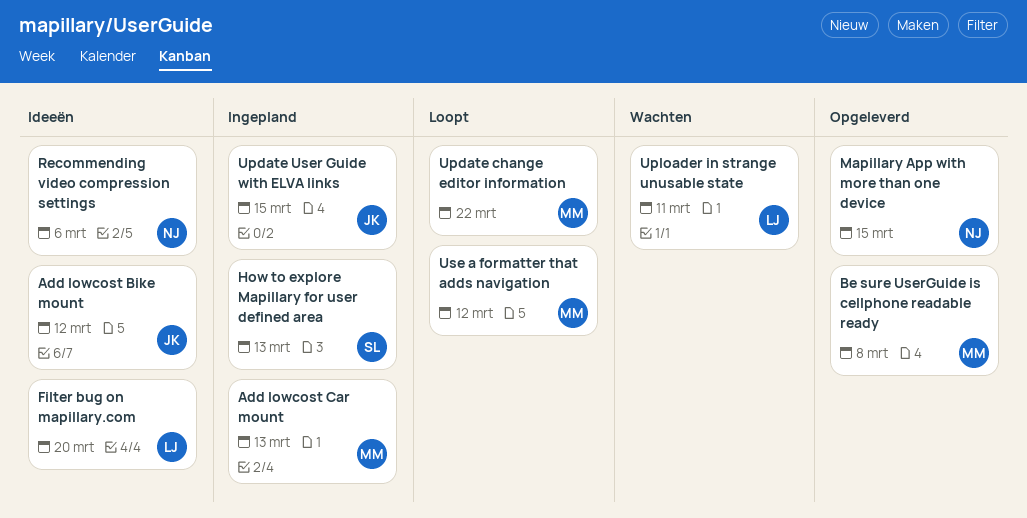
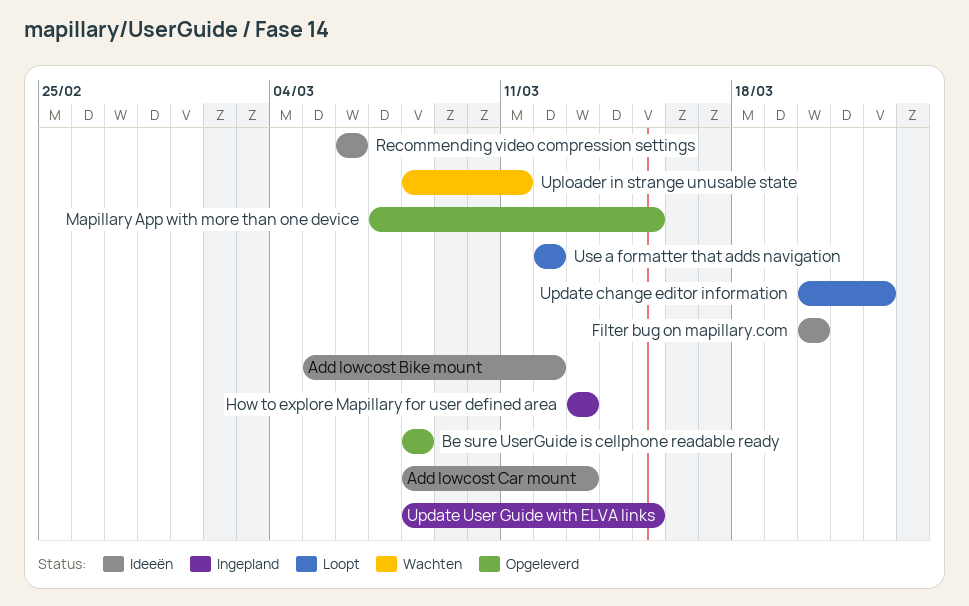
Add lowcost Car mount, status: Ingepland -> Ideeën

